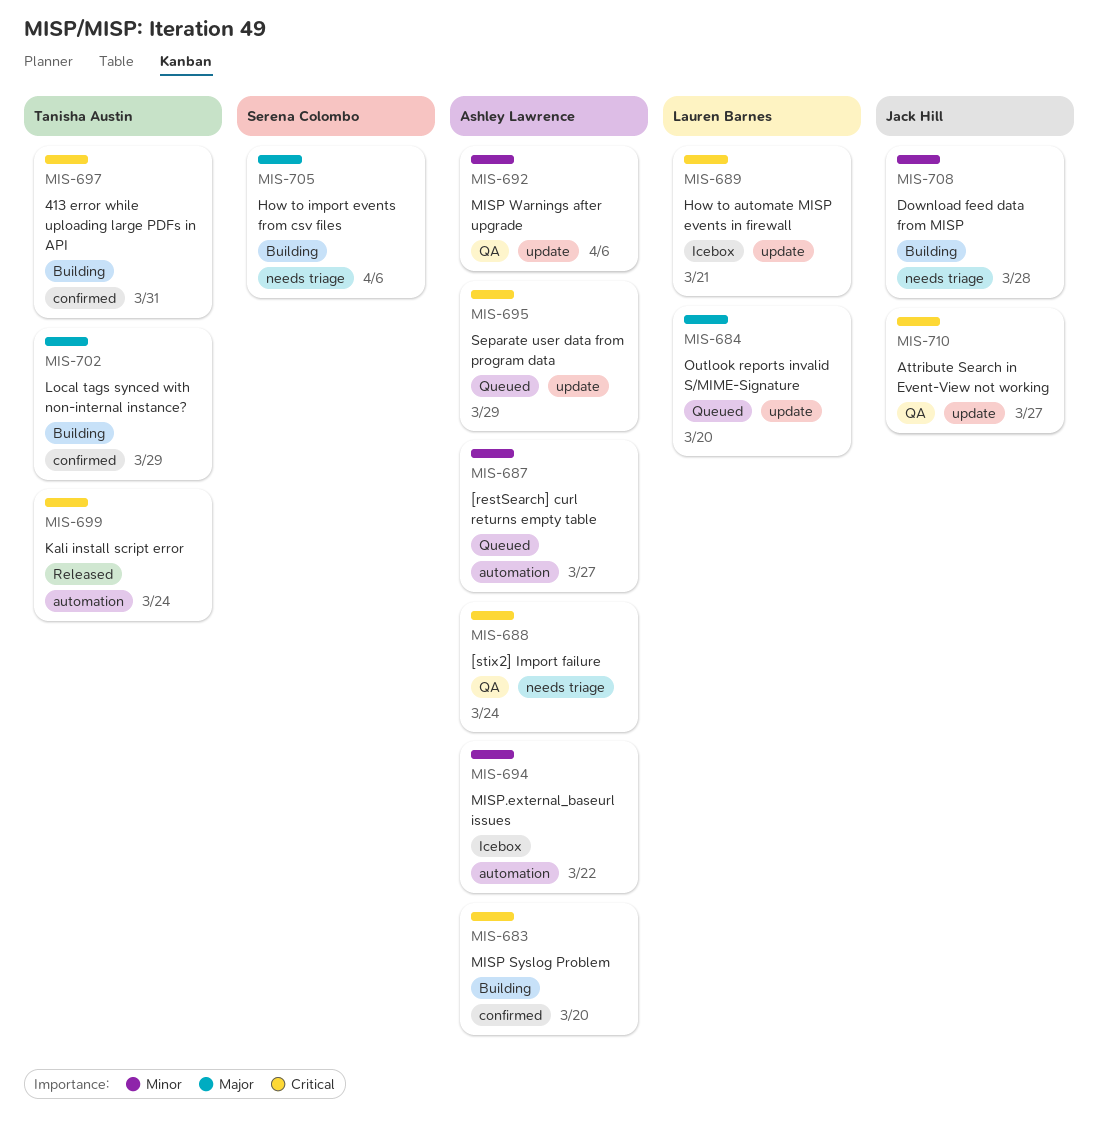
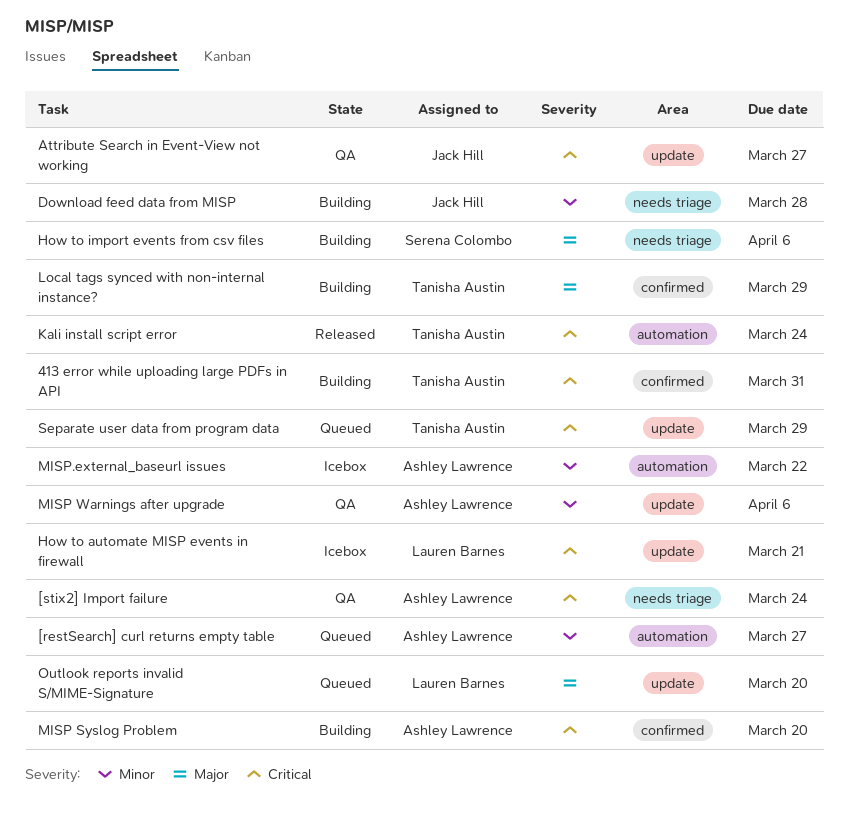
Separate user data from program data, owner: Ashley Lawrence -> Tanisha Austin

